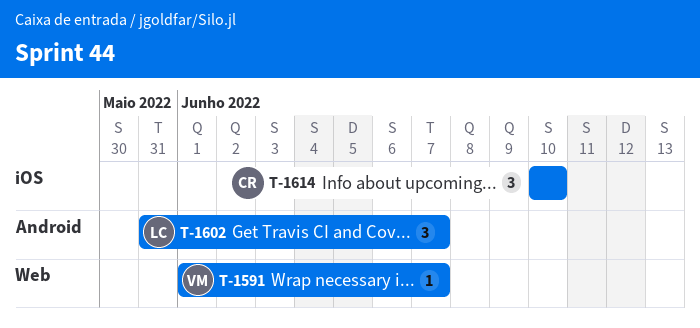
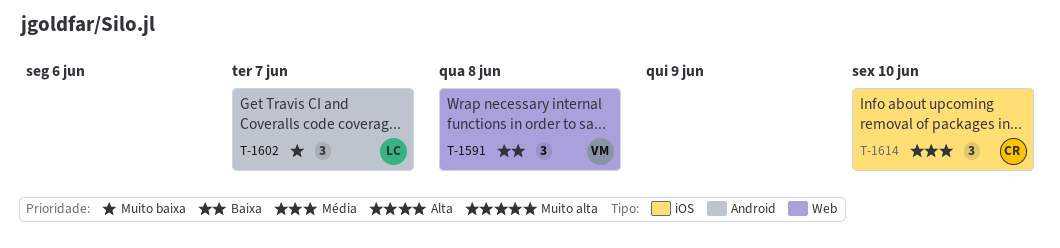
T-1591, estimate: 1 -> 3
T-1591, due: Jun 7 -> Jun 8

